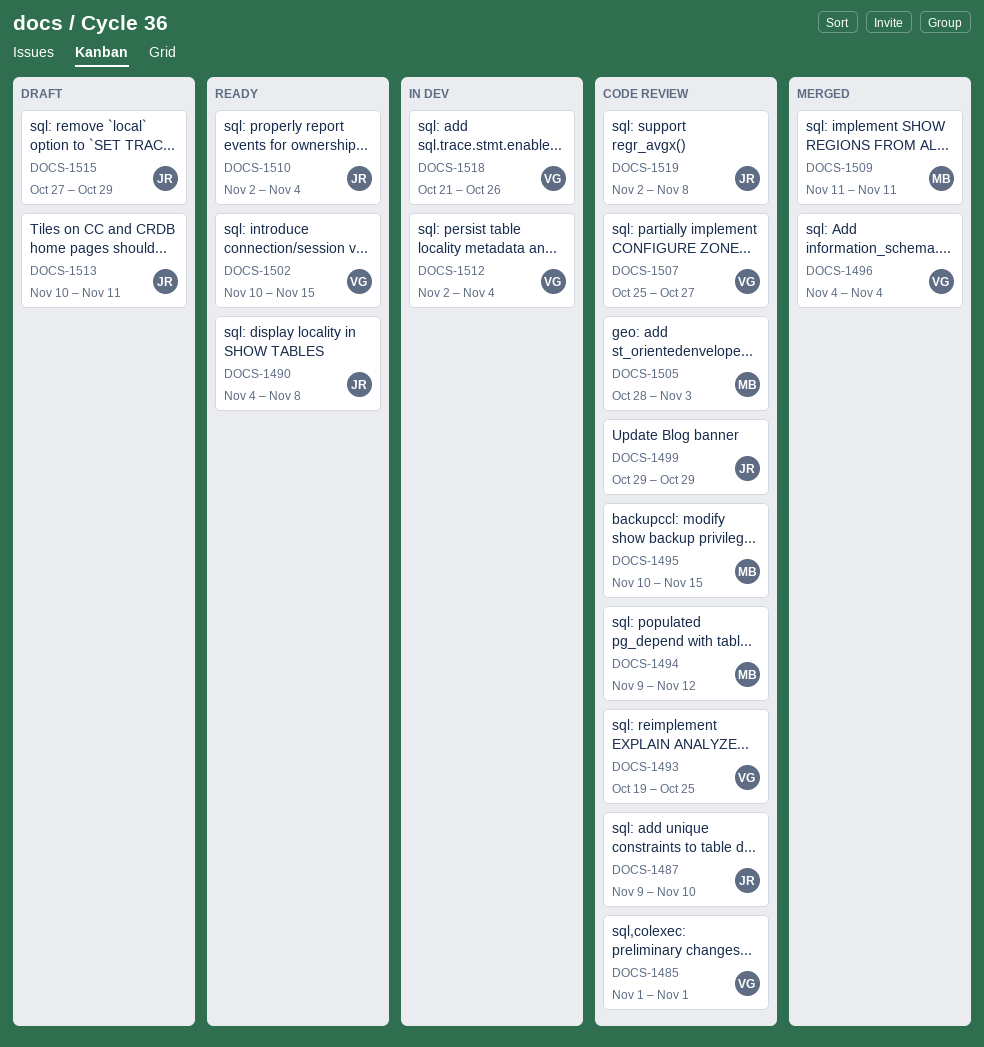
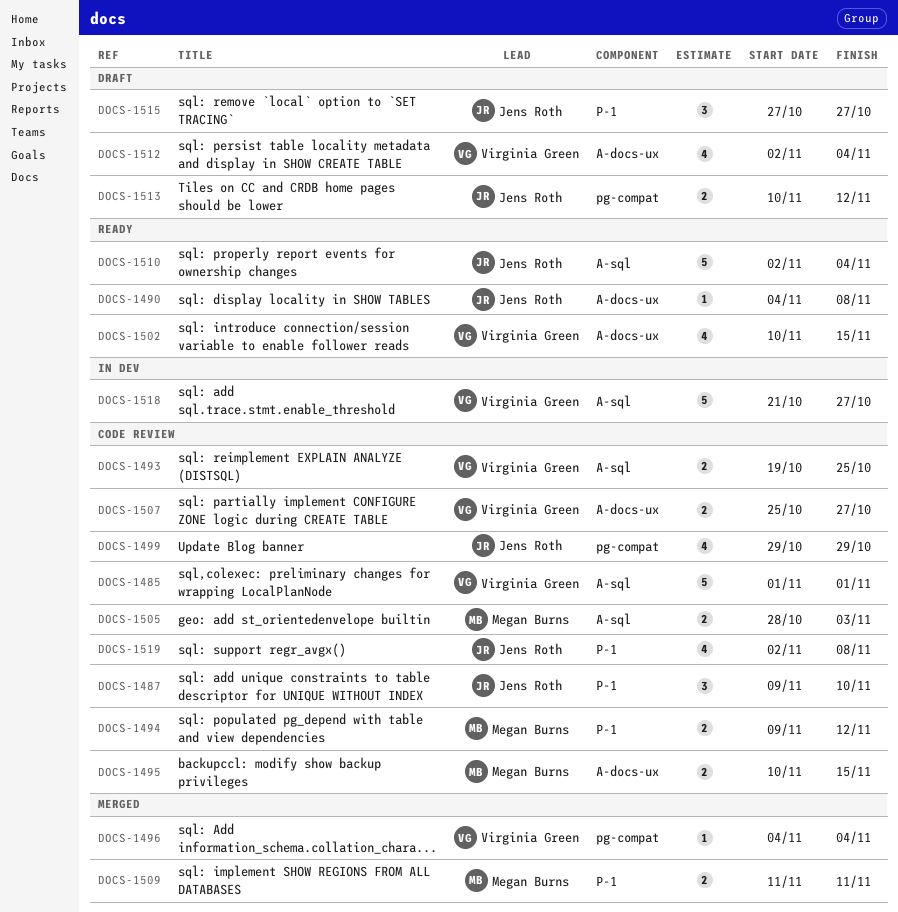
DOCS-1512, status: In dev -> Draft
DOCS-1513, due: Nov 11 -> Nov 12
DOCS-1515, due: Oct 29 -> Oct 27
DOCS-1518, due: Oct 26 -> Oct 27

